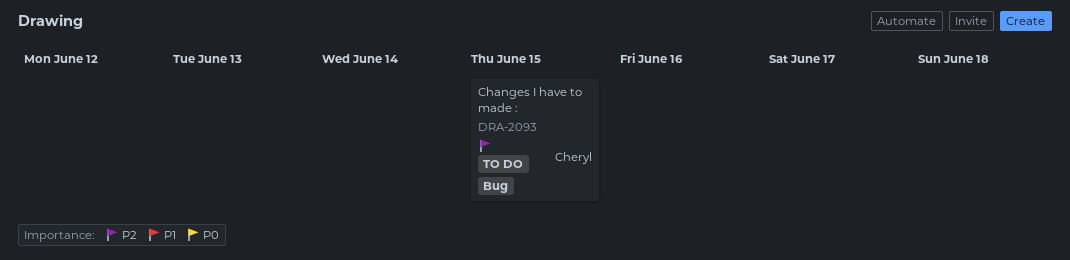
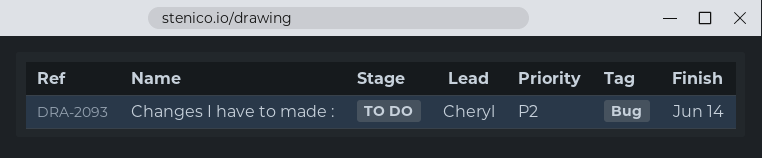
DRA-2093, due: Jun 15 -> Jun 14

